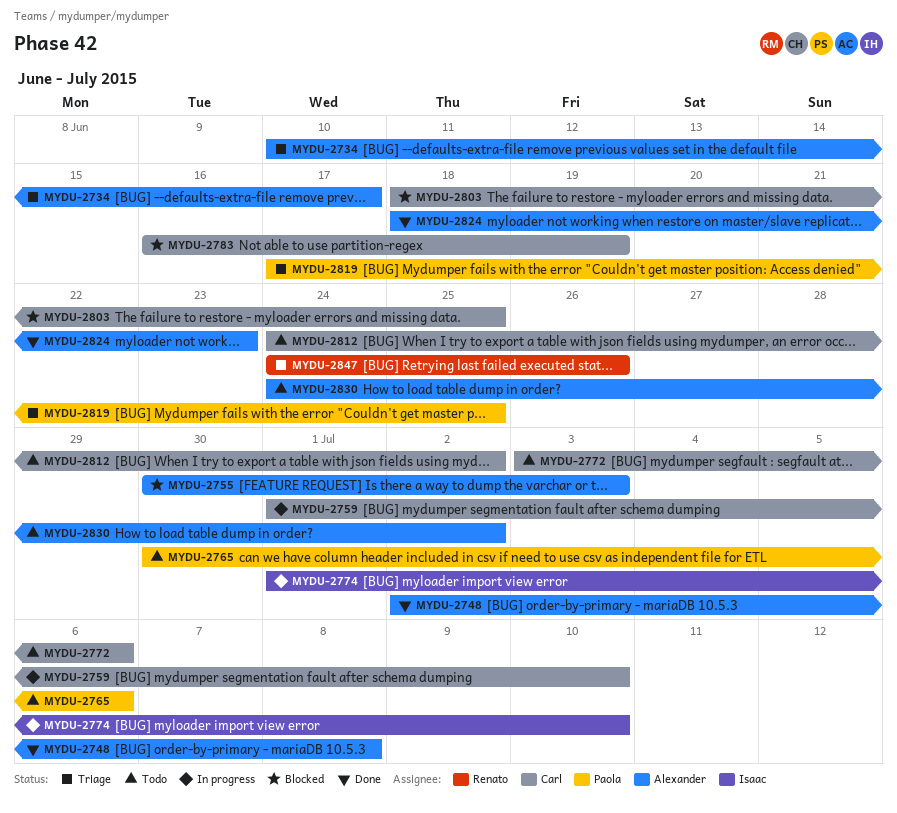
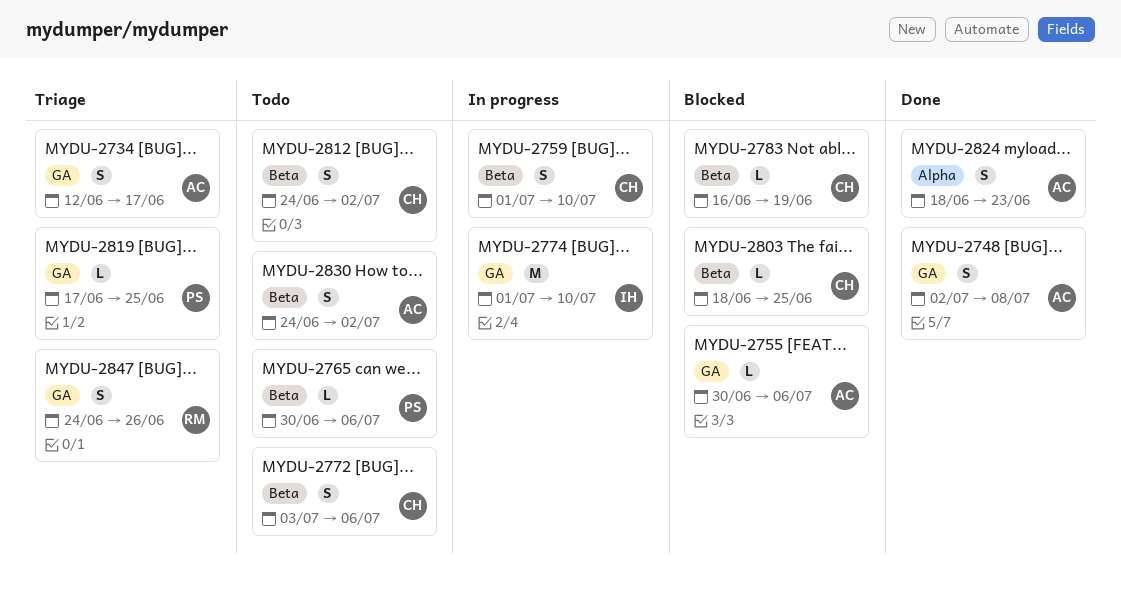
MYDU-2734, start: Jun 10 -> Jun 12
MYDU-2755, due: Jul 3 -> Jul 6

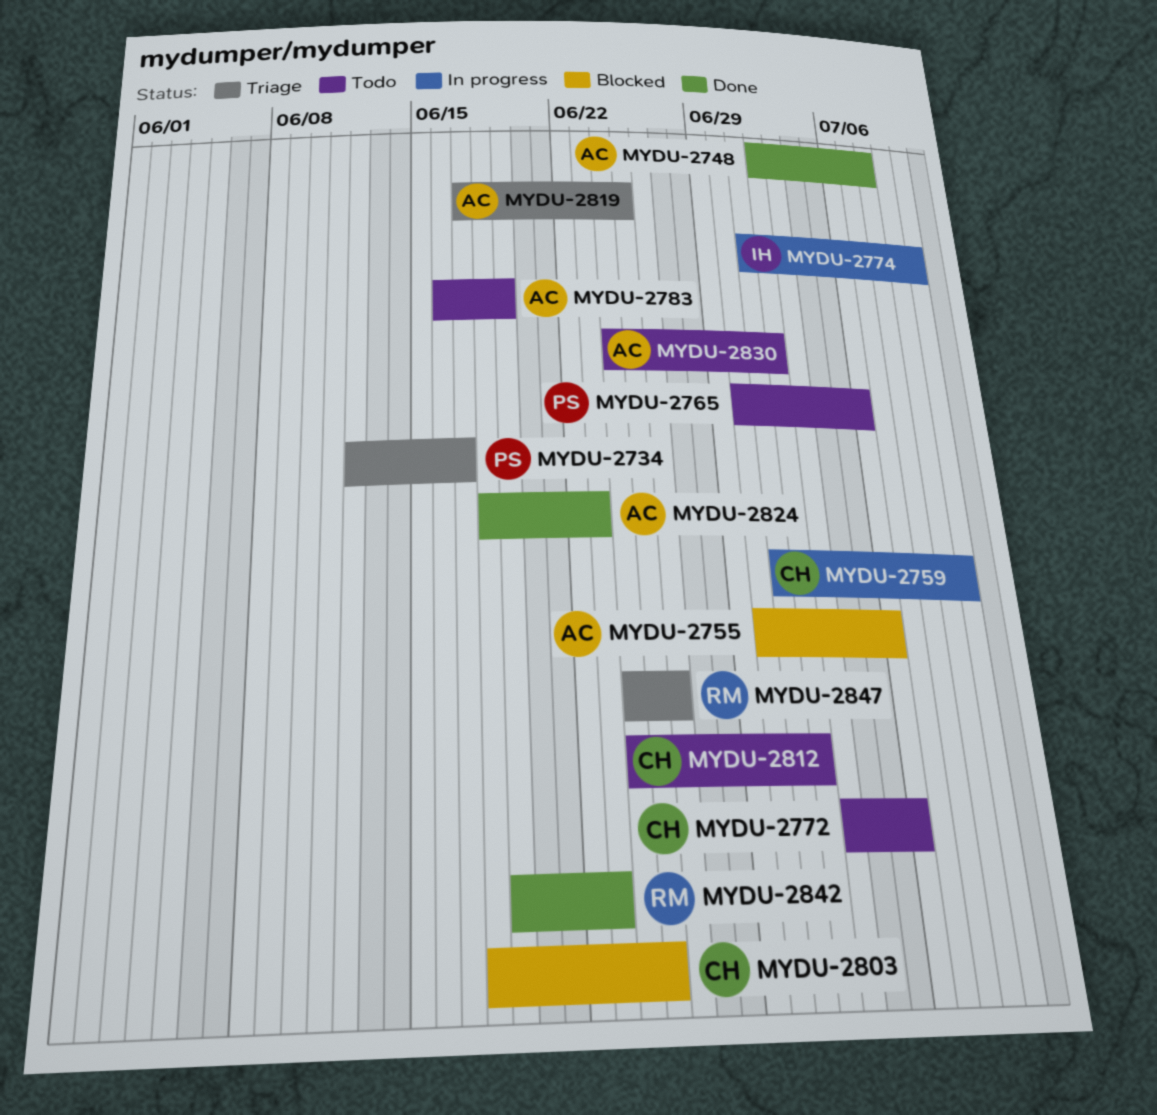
MYDU-2734, owner: AC -> PS
MYDU-2783, status: Blocked -> Todo
MYDU-2783, owner: CH -> AC
MYDU-2819, owner: PS -> AC
MYDU-2842: none -> present

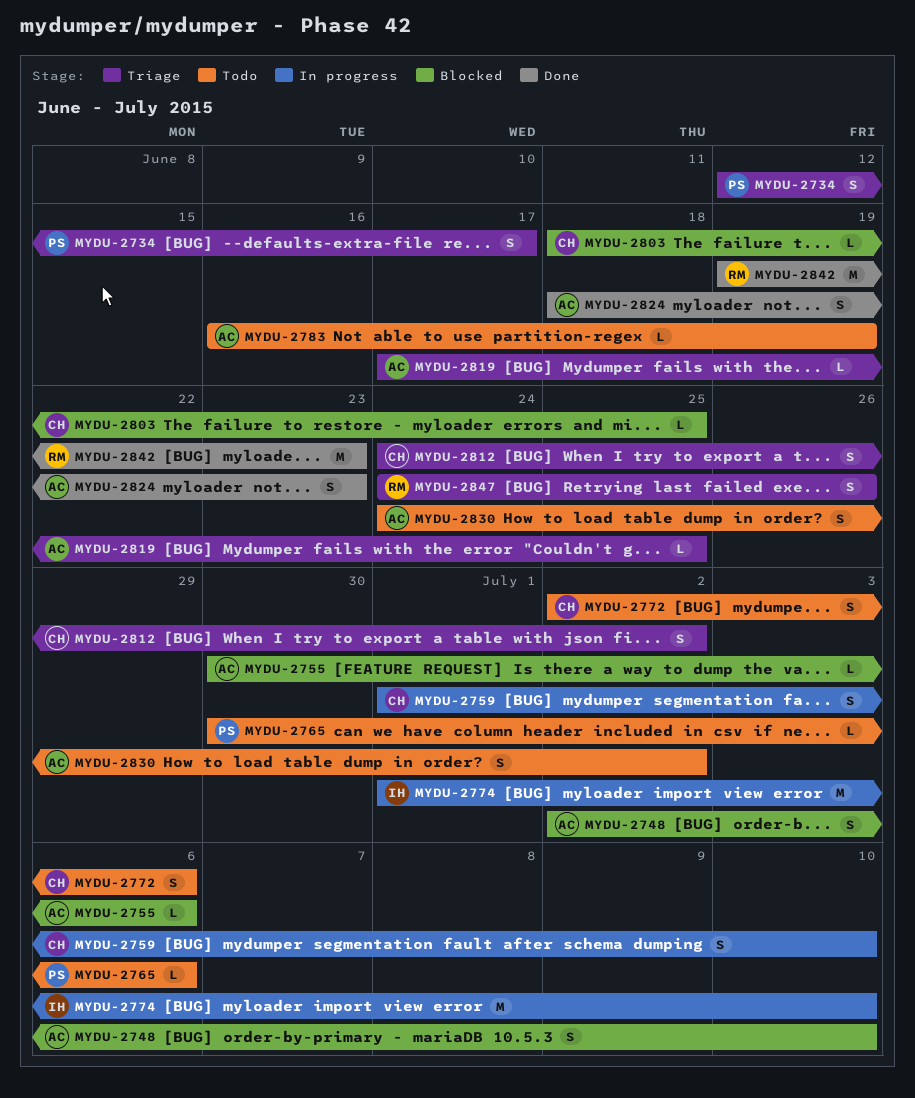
MYDU-2748, status: Done -> Blocked
MYDU-2748, due: Jul 8 -> Jul 10
MYDU-2772, start: Jul 3 -> Jul 2
MYDU-2812, status: Todo -> Triage

